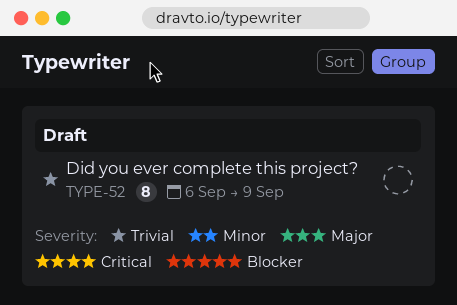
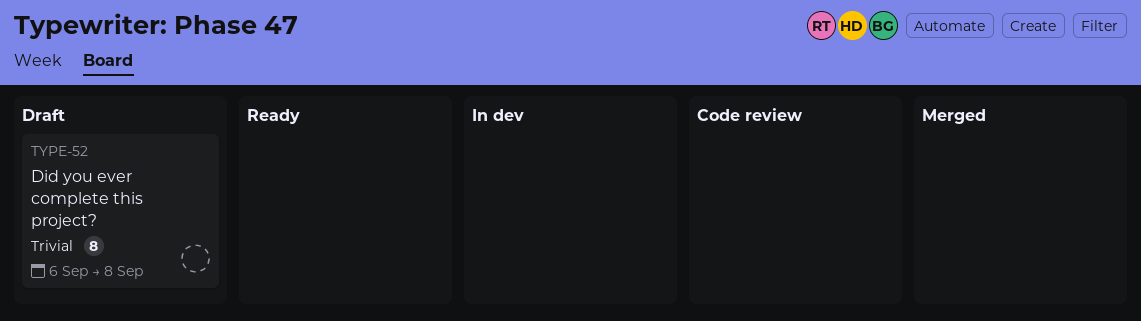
TYPE-52, due: Sep 9 -> Sep 8

